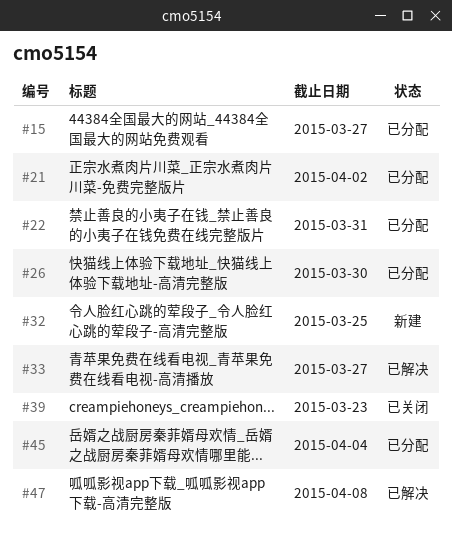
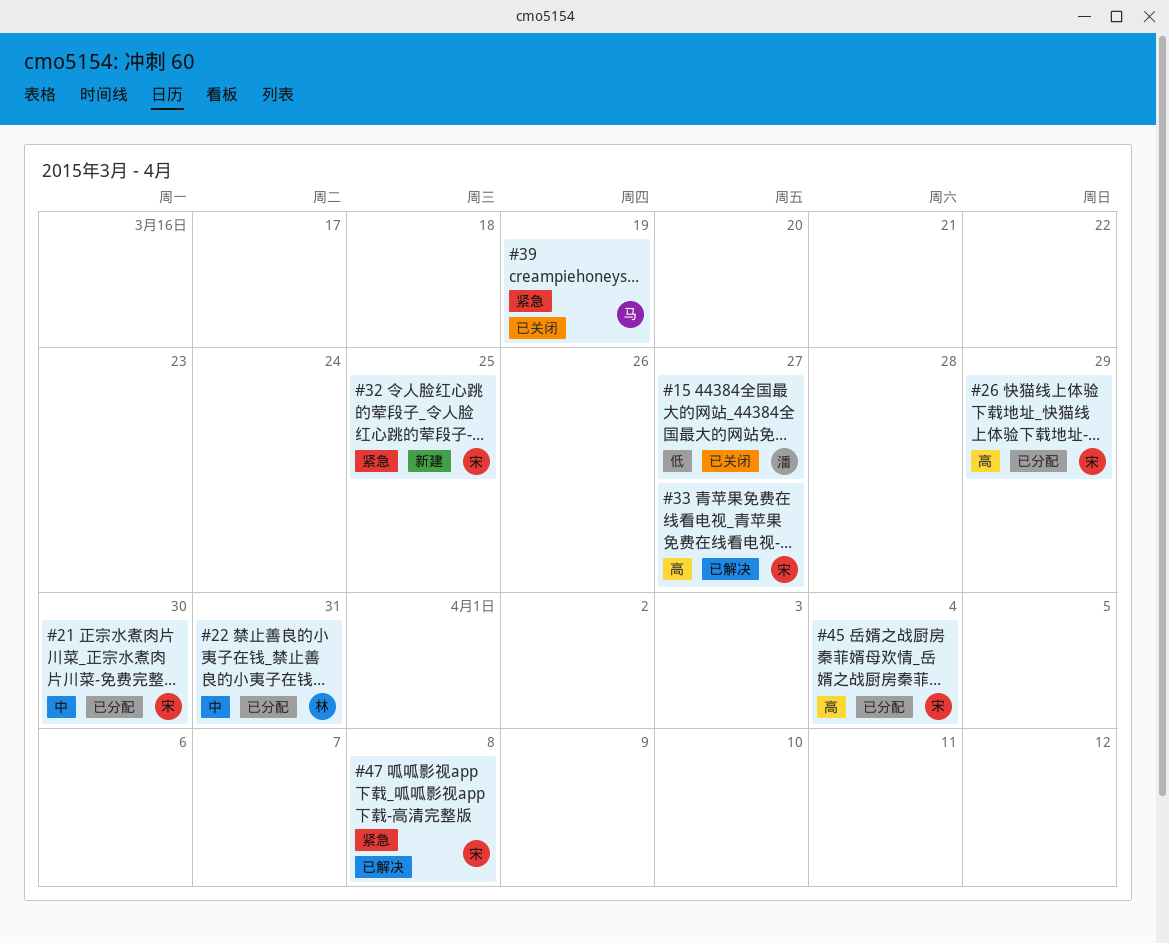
#15, status: 已分配 -> 已关闭
#21, due: Apr 2 -> Mar 30
#26, due: Mar 30 -> Mar 29
#39, due: Mar 23 -> Mar 19

